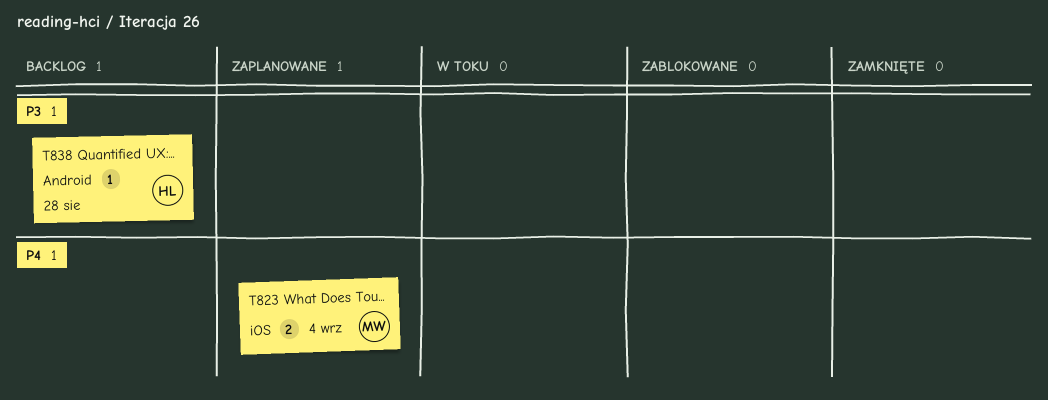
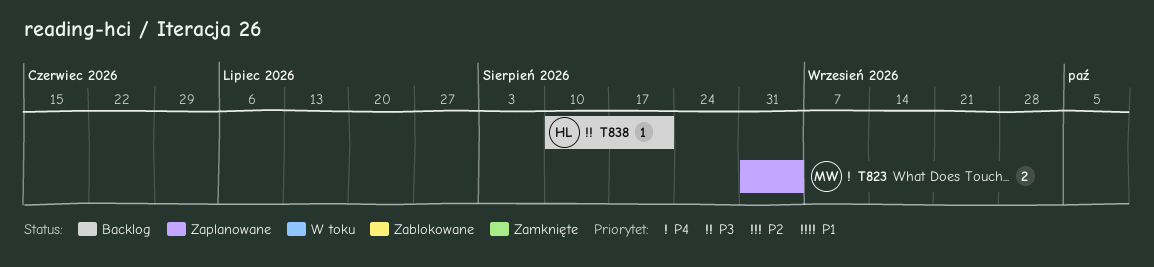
T838, due: Aug 28 -> Aug 21

